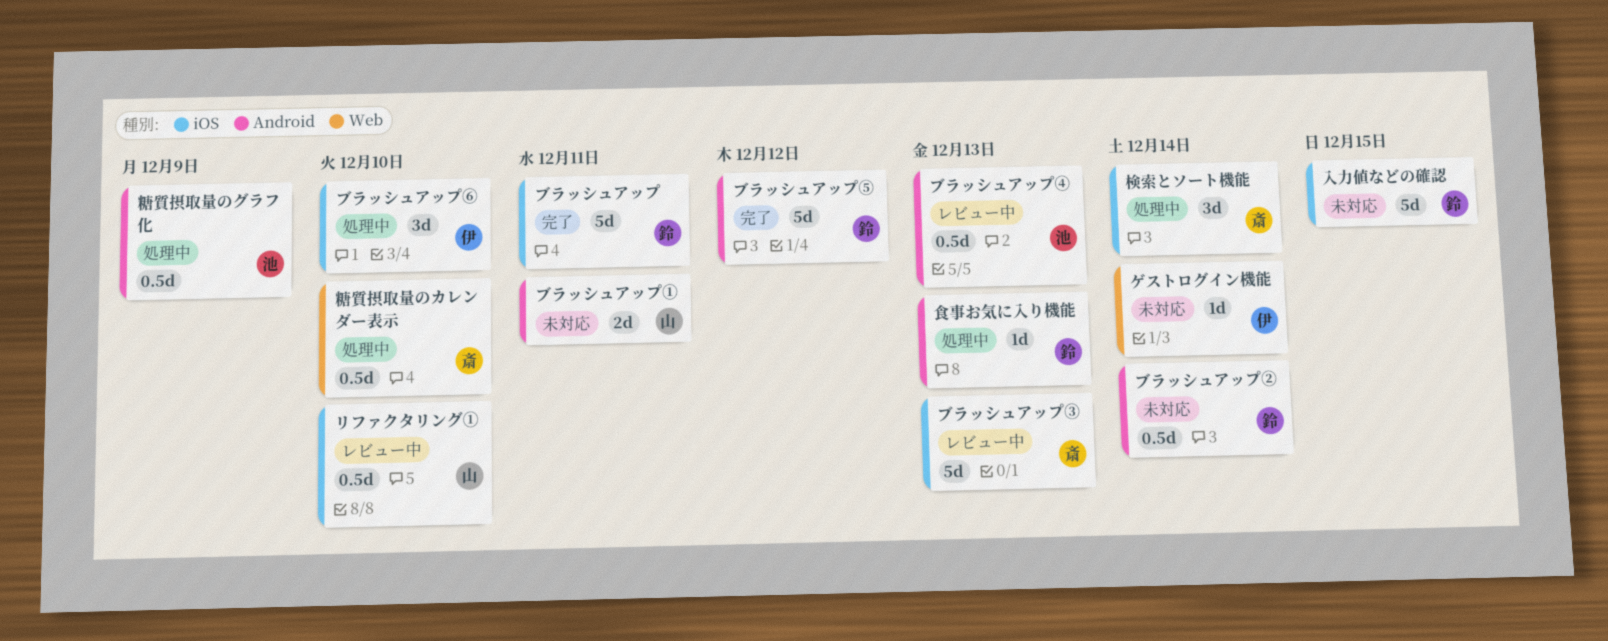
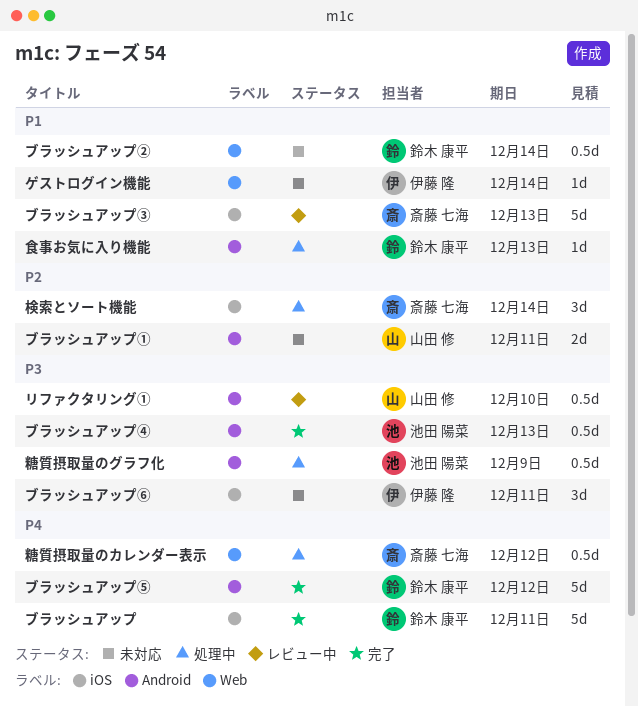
ブラッシュアップ②, label: Android -> Web
ブラッシュアップ④, status: レビュー中 -> 完了
ブラッシュアップ⑥, status: 処理中 -> 未対応
ブラッシュアップ⑥, due: Dec 10 -> Dec 11
リファクタリング①, label: iOS -> Android
入力値などの確認: present -> none
糖質摂取量のカレンダー表示, due: Dec 10 -> Dec 12

